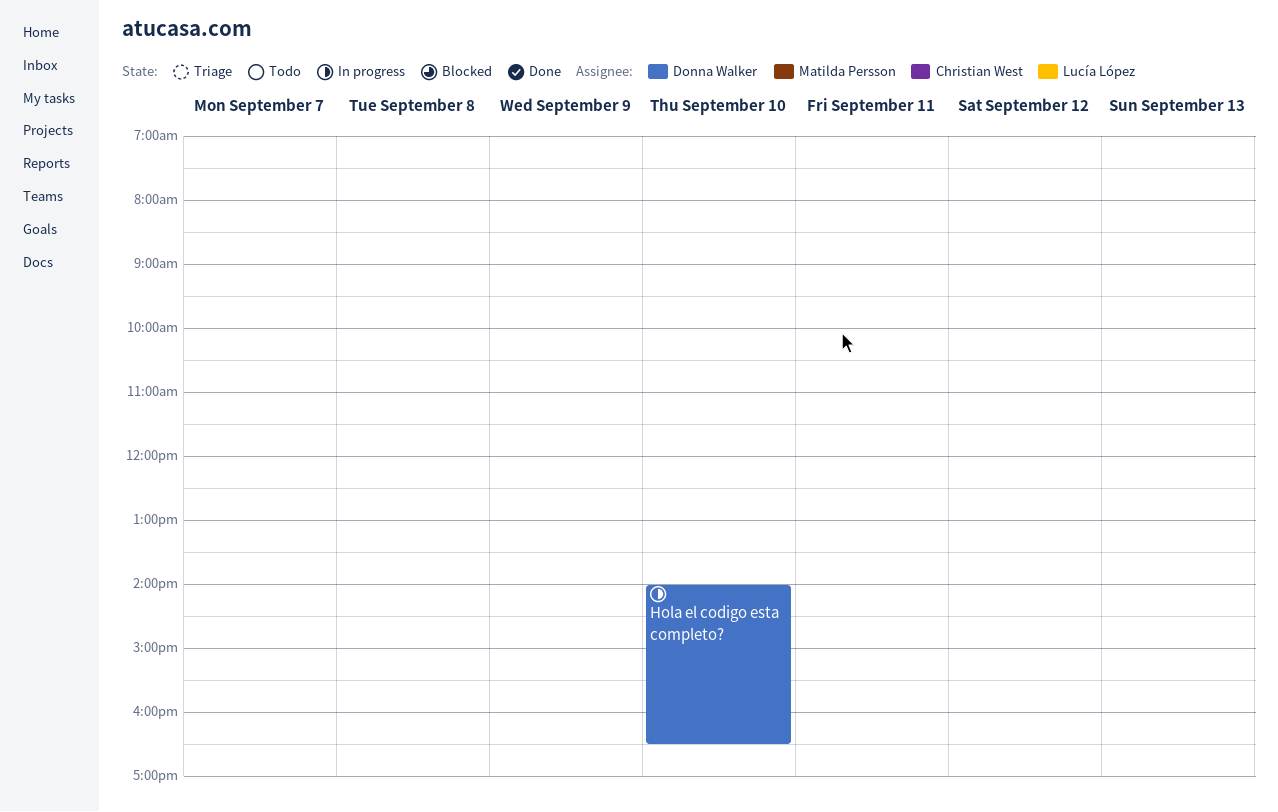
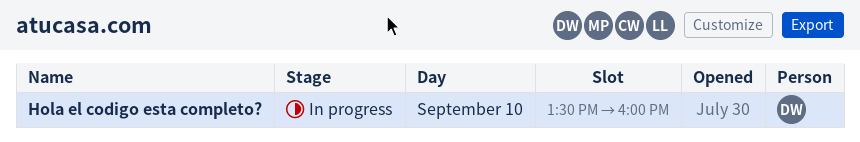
Hola el codigo esta completo?, begins: 14:00 -> 13:30
Hola el codigo esta completo?, ends: 16:30 -> 16:00

